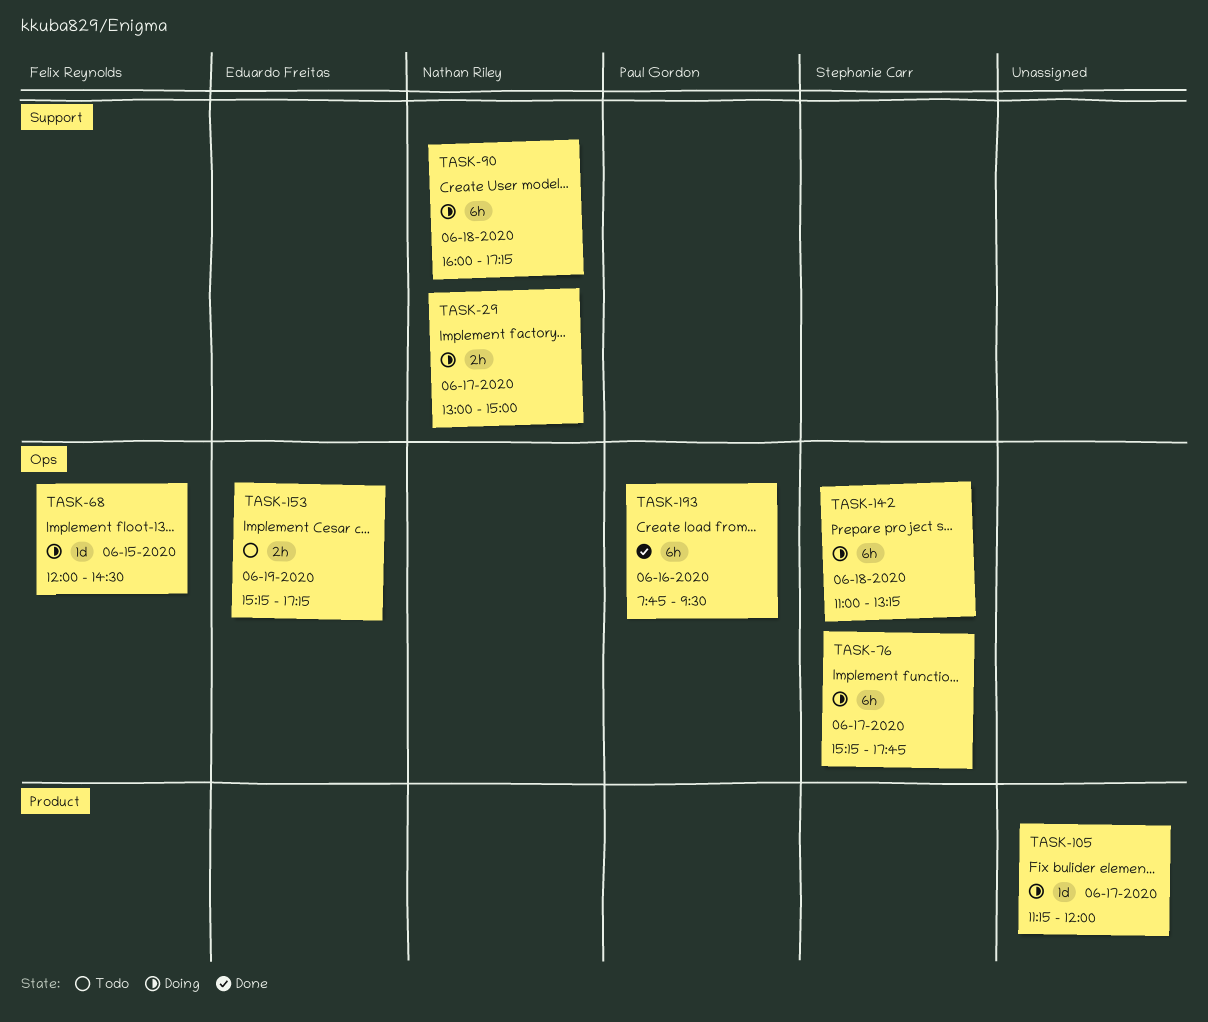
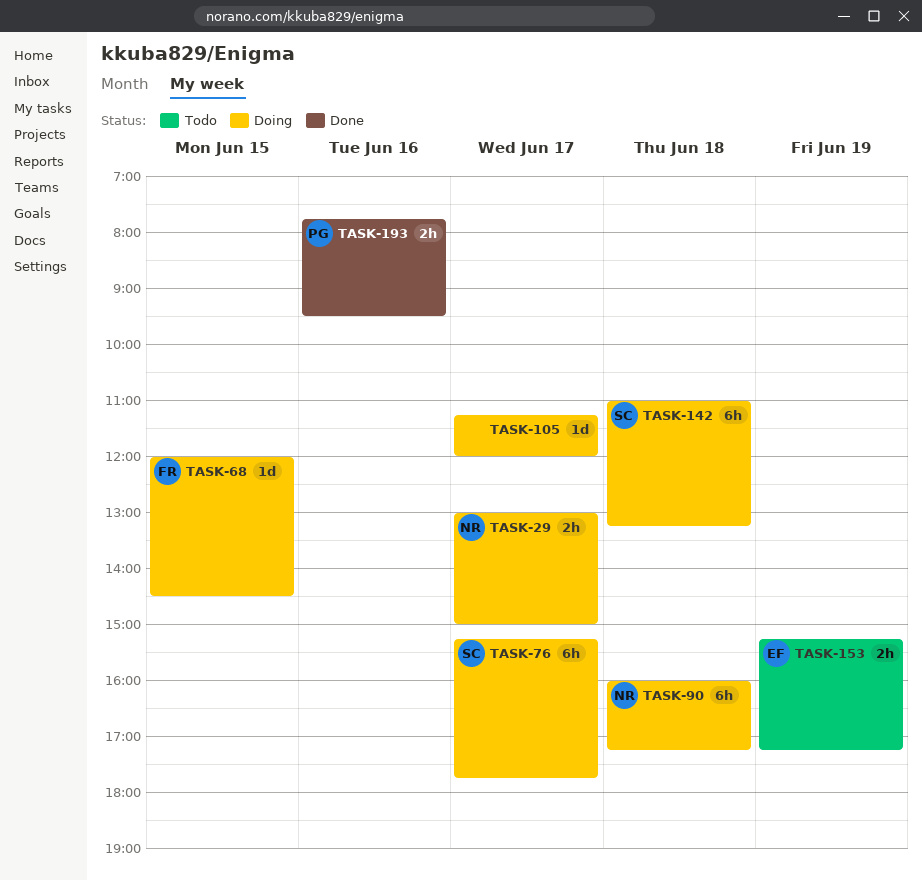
TASK-193, estimate: 6h -> 2h

